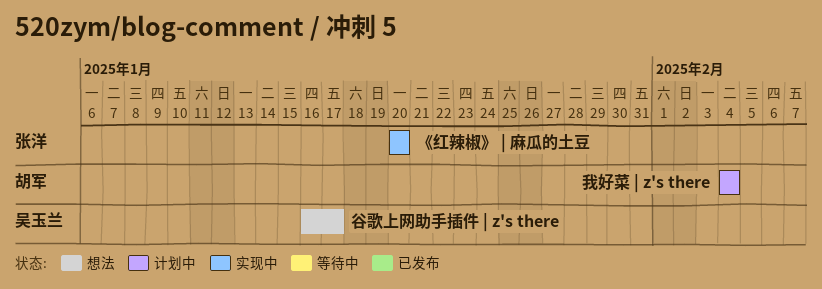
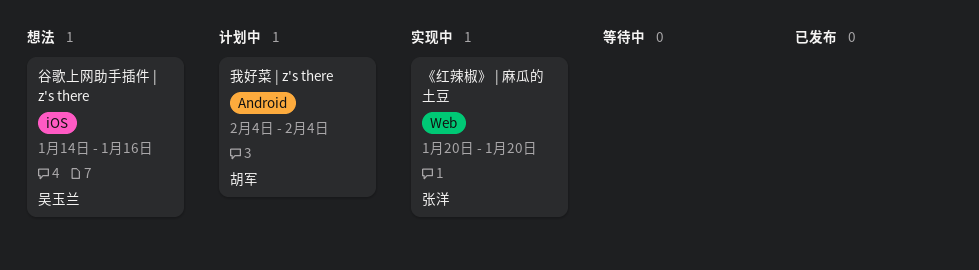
谷歌上网助手插件 | z's there, start: Jan 16 -> Jan 14
谷歌上网助手插件 | z's there, due: Jan 17 -> Jan 16

